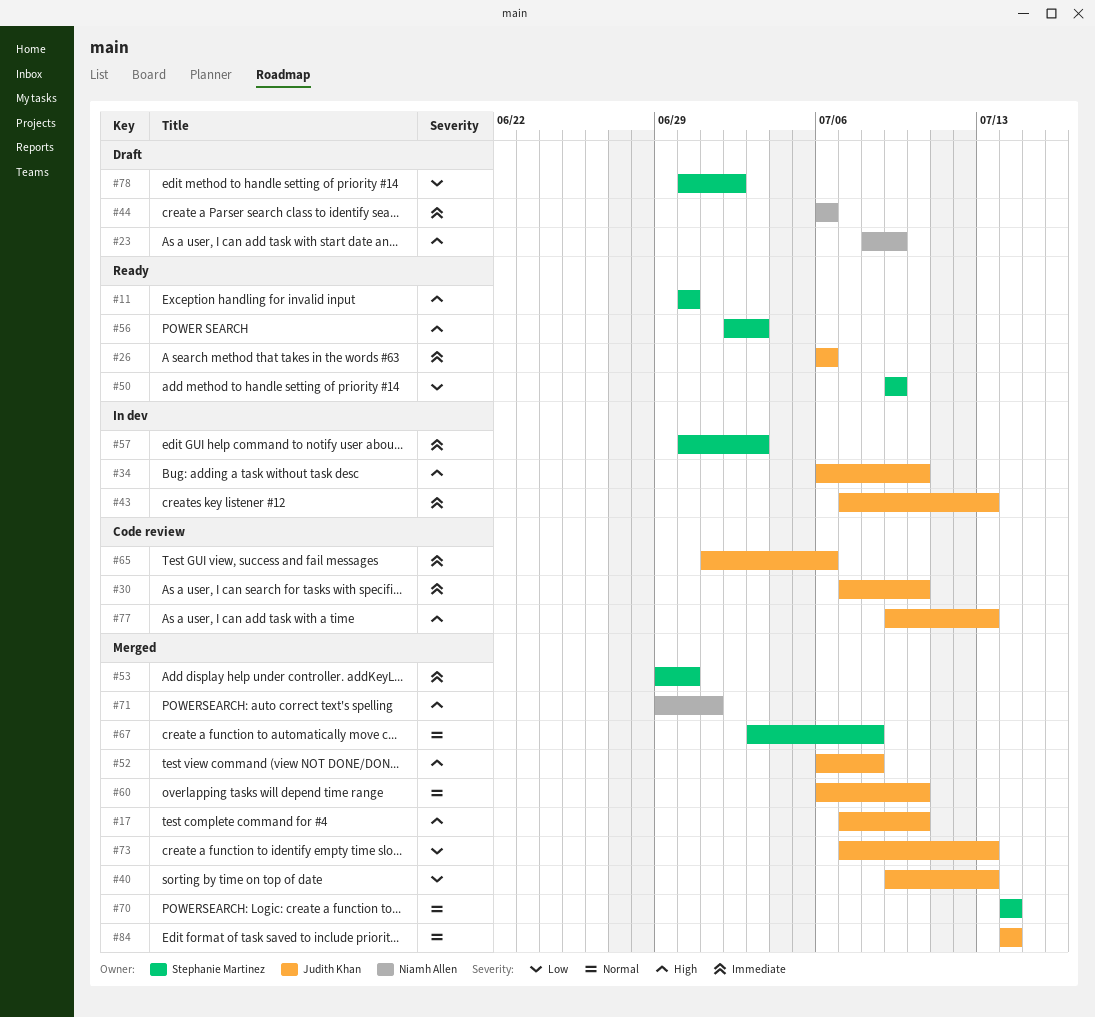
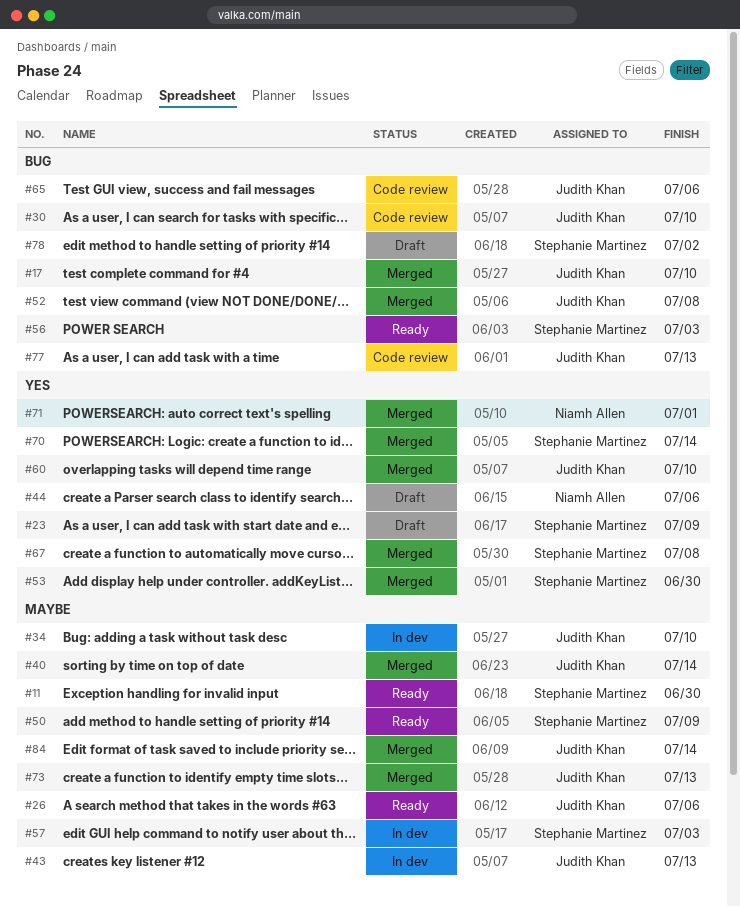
#23, owner: Niamh Allen -> Stephanie Martinez
#40, due: Jul 13 -> Jul 14

